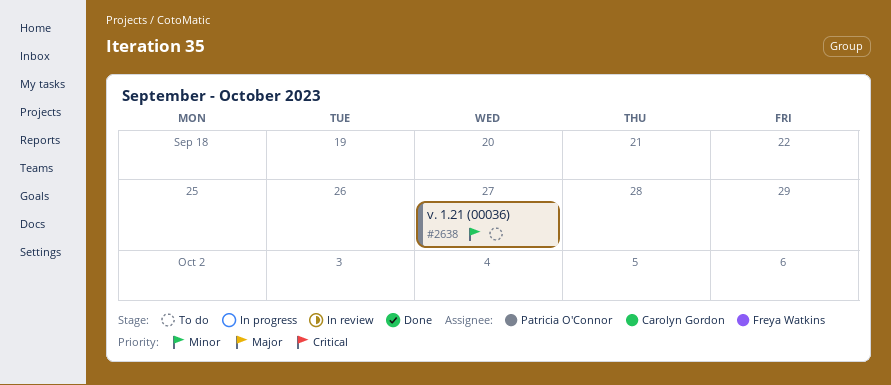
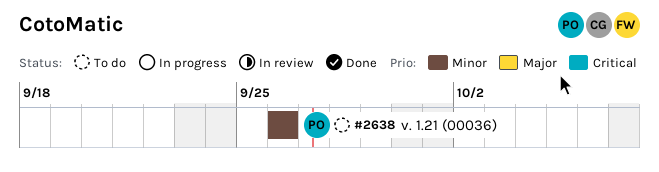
#2638, due: Sep 27 -> Sep 26

